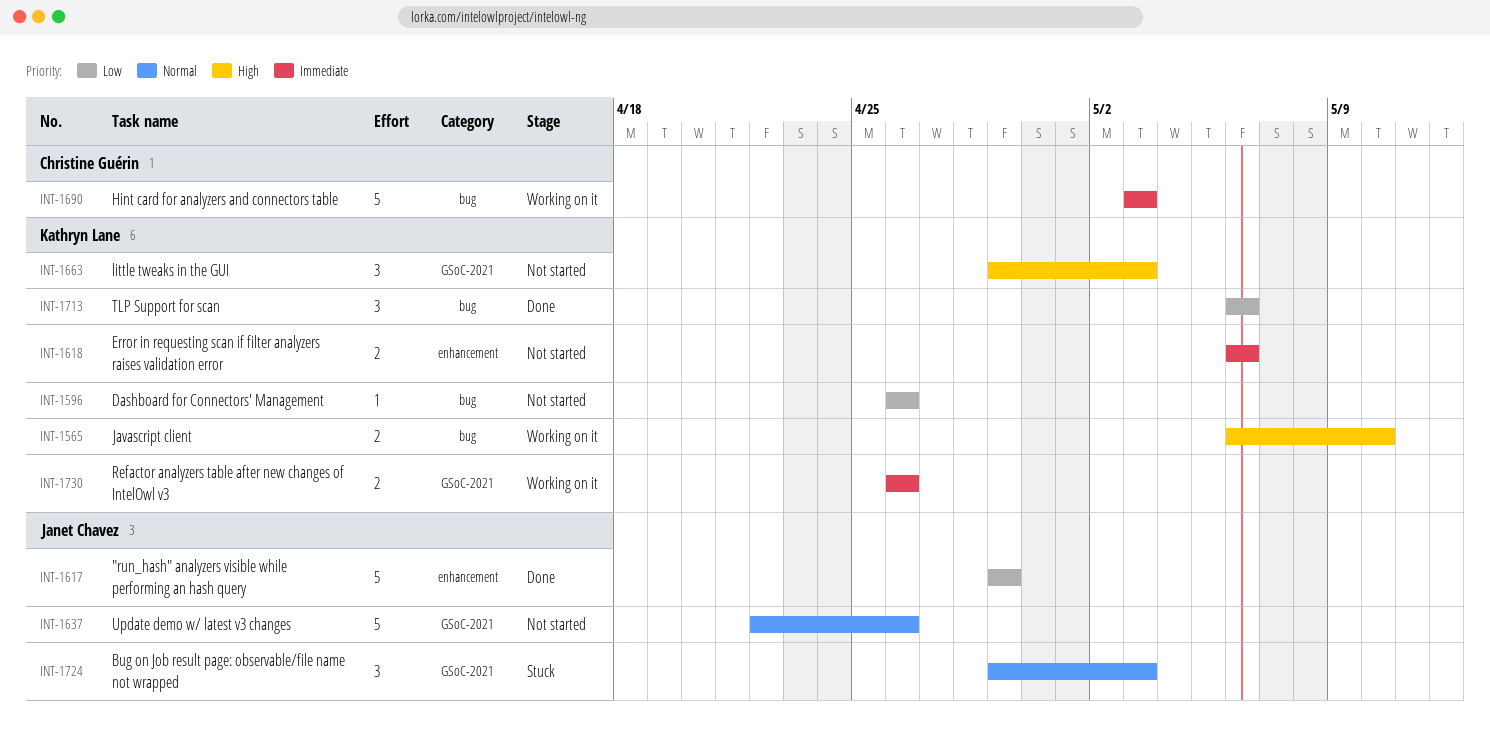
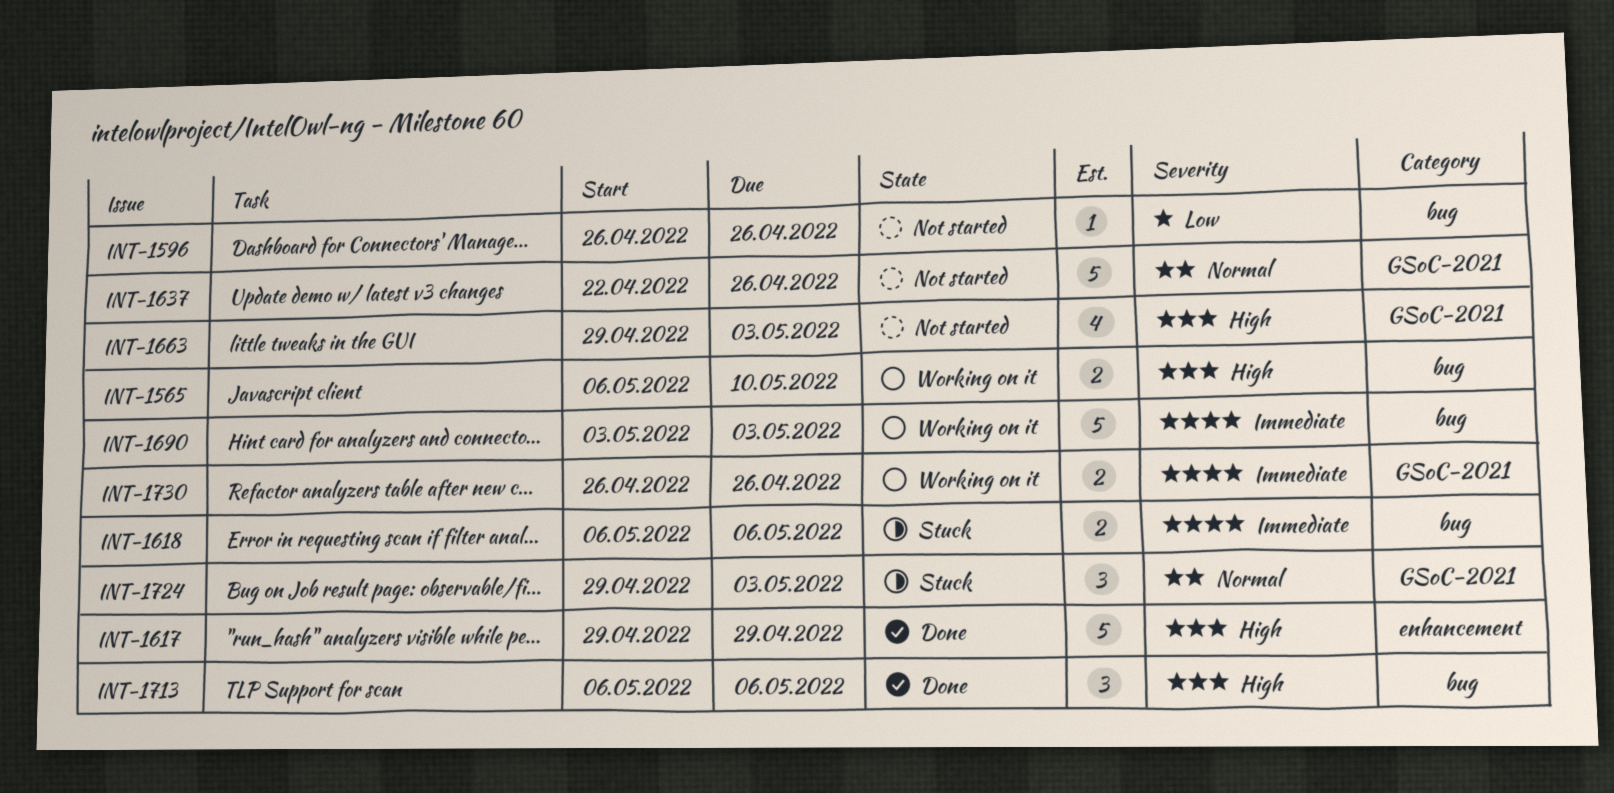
INT-1617, priority: Low -> High
INT-1618, status: Not started -> Stuck
INT-1618, label: enhancement -> bug
INT-1663, estimate: 3 -> 4
INT-1713, priority: Low -> High

